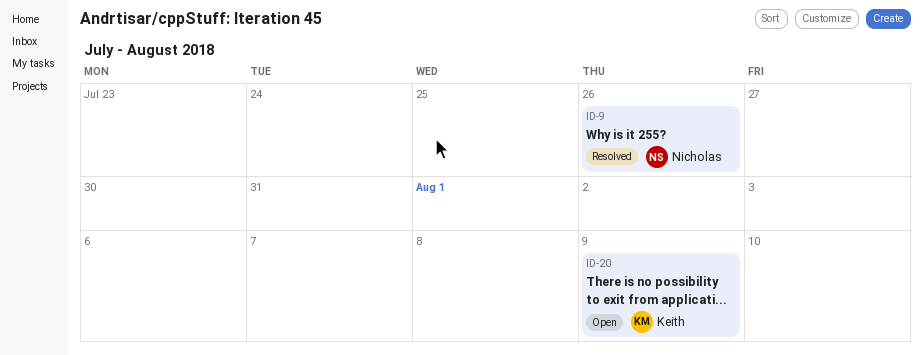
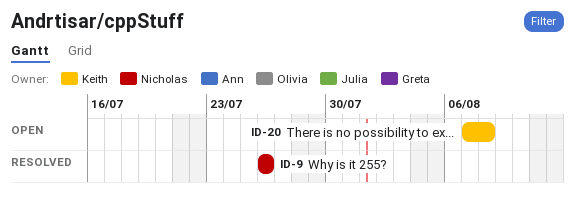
ID-20, due: Aug 9 -> Aug 8

